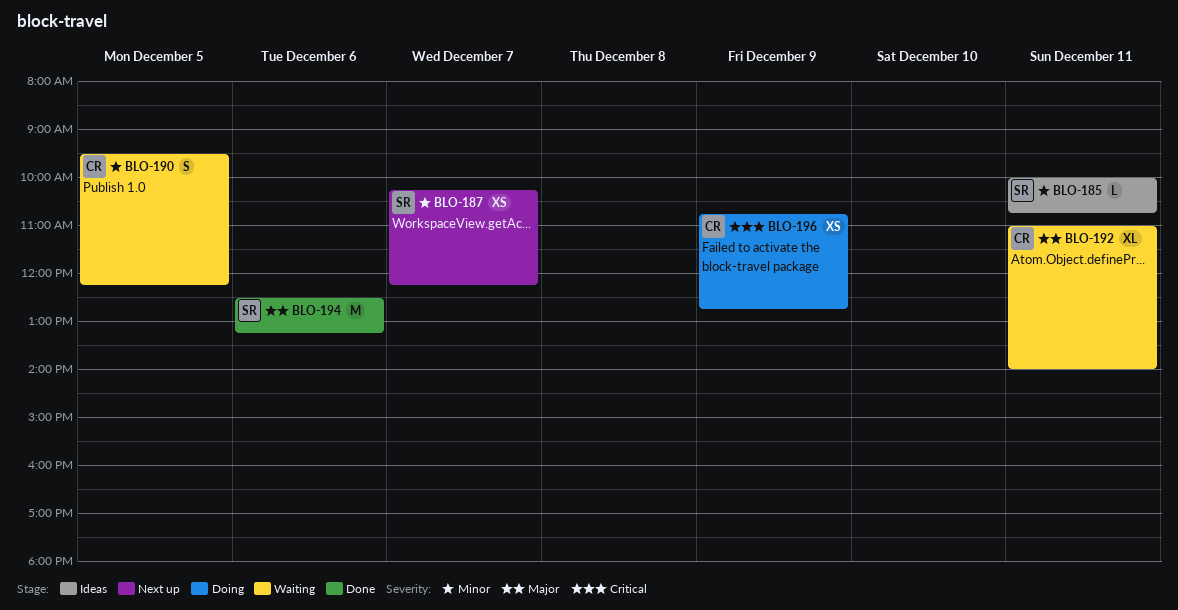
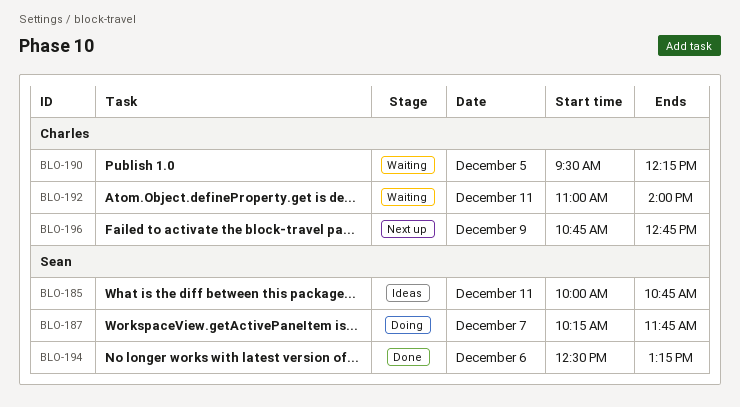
BLO-187, status: Next up -> Doing
BLO-187, ends: 12:15 -> 11:45
BLO-196, status: Doing -> Next up

